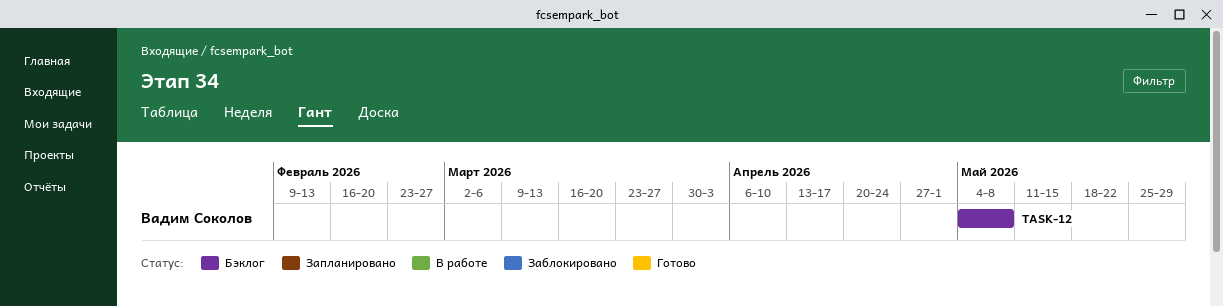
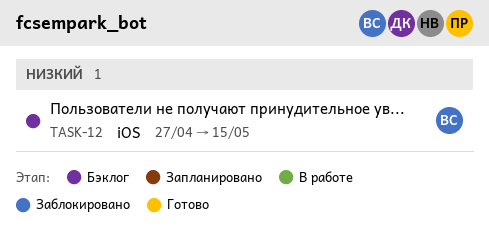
TASK-12, start: May 4 -> Apr 27
TASK-12, due: May 8 -> May 15

